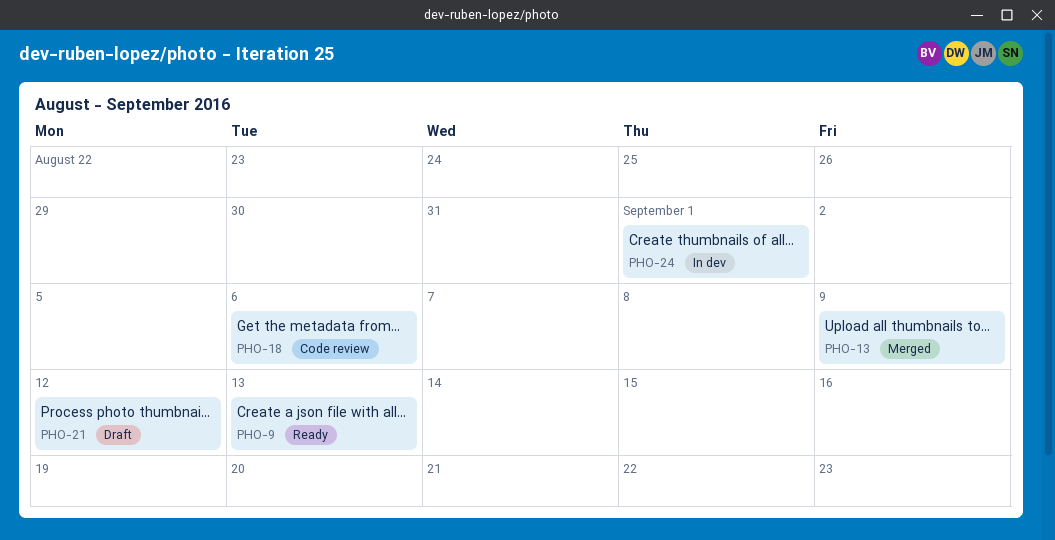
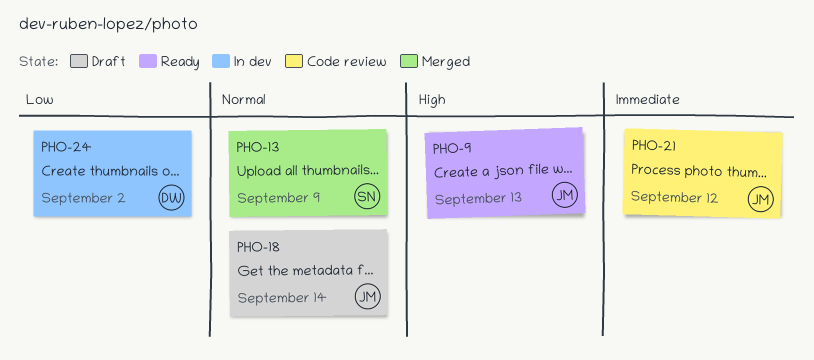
PHO-18, status: Code review -> Draft
PHO-18, due: Sep 6 -> Sep 14
PHO-21, status: Draft -> Code review
PHO-24, due: Sep 1 -> Sep 2

